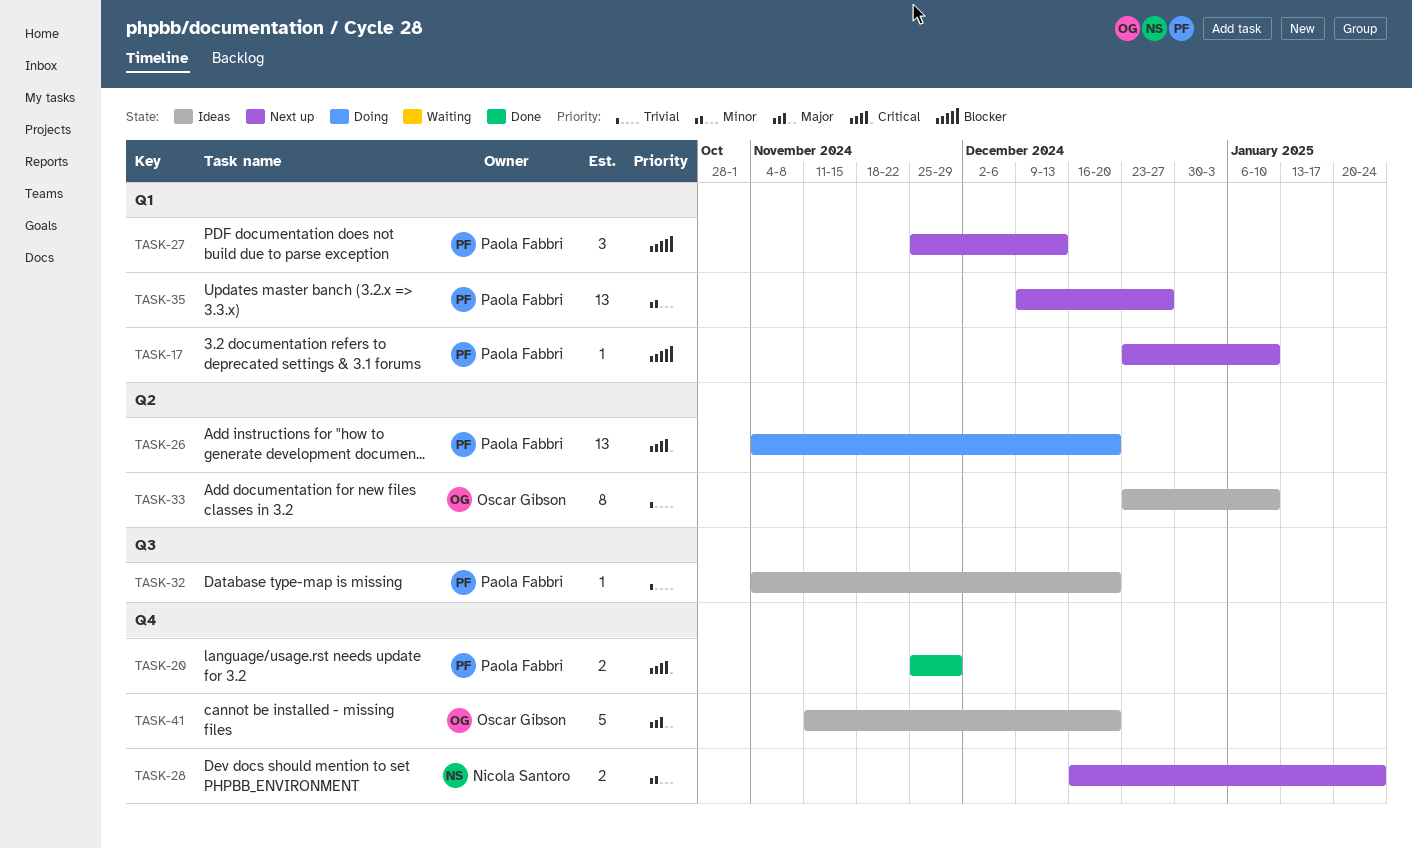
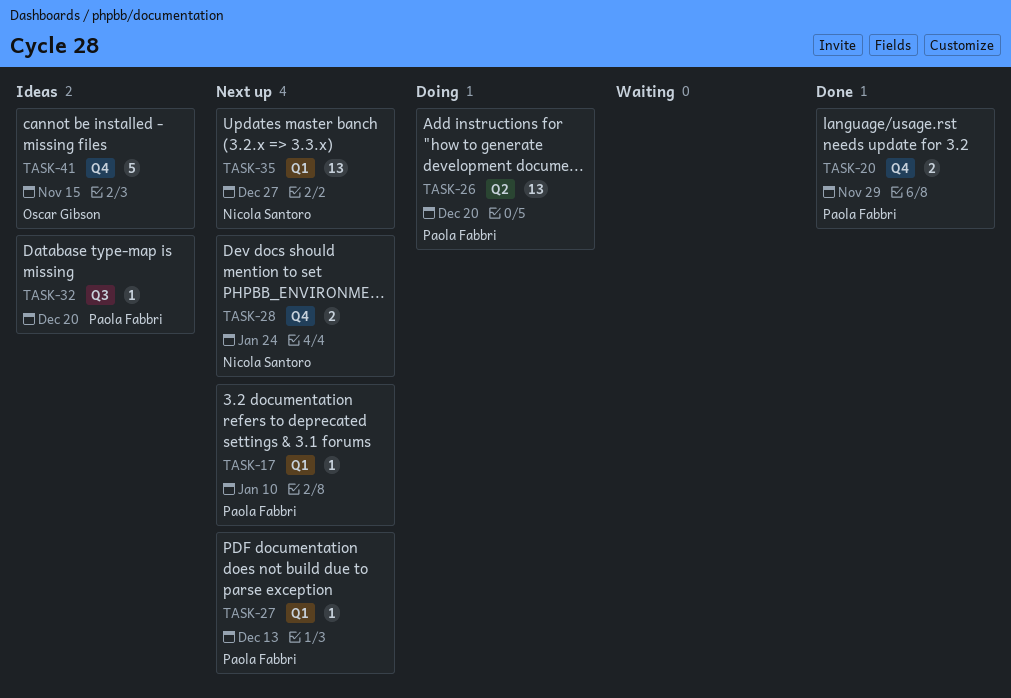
TASK-27, estimate: 3 -> 1
TASK-33: present -> none
TASK-35, owner: Paola Fabbri -> Nicola Santoro
TASK-41, due: Dec 20 -> Nov 15

